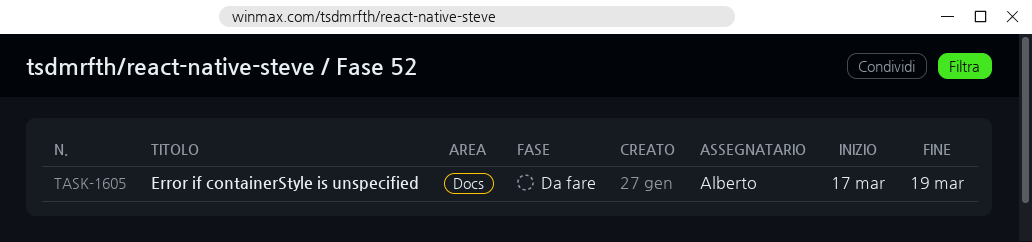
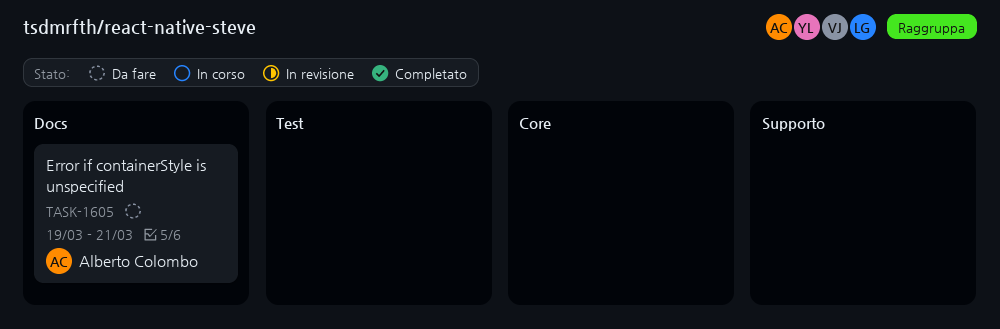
TASK-1605, start: Mar 17 -> Mar 19
TASK-1605, due: Mar 19 -> Mar 21

